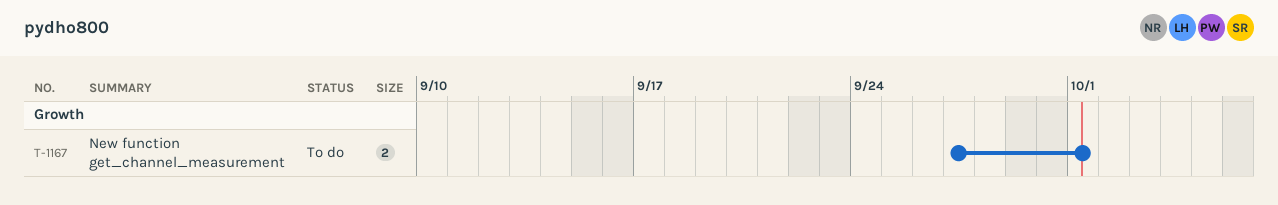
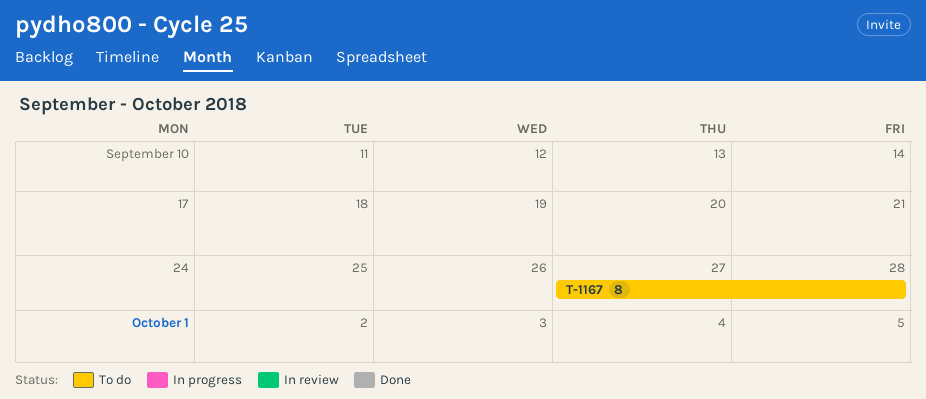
T-1167, estimate: 2 -> 8
T-1167, due: Oct 1 -> Sep 28

